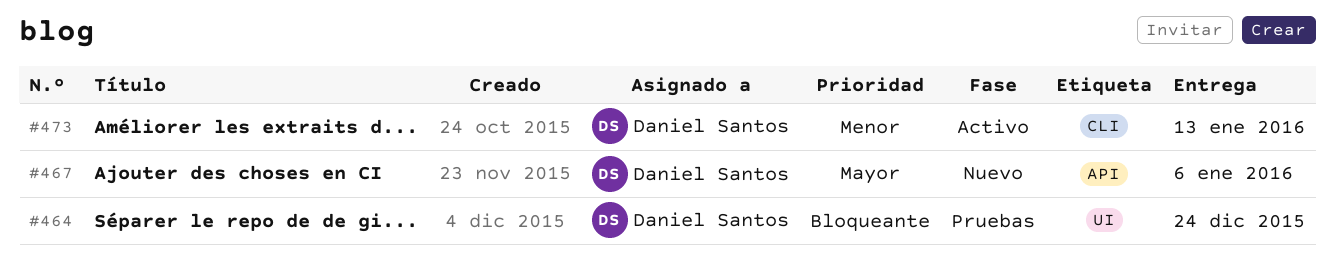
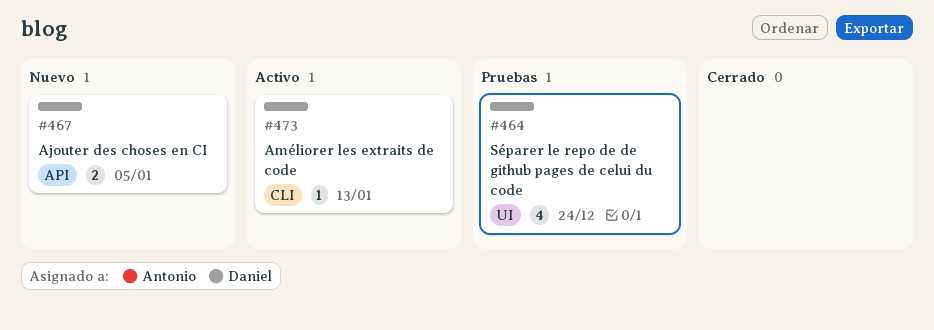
#467, due: Jan 6 -> Jan 5

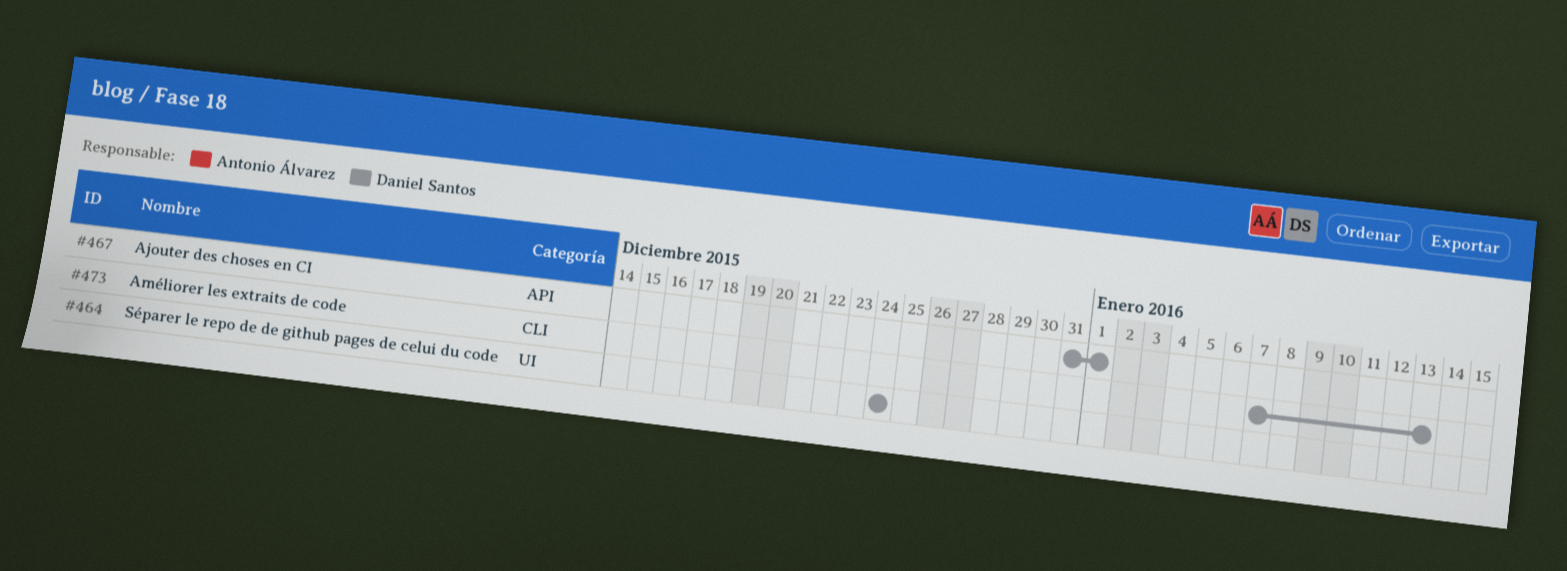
#467, due: Jan 5 -> Jan 1

